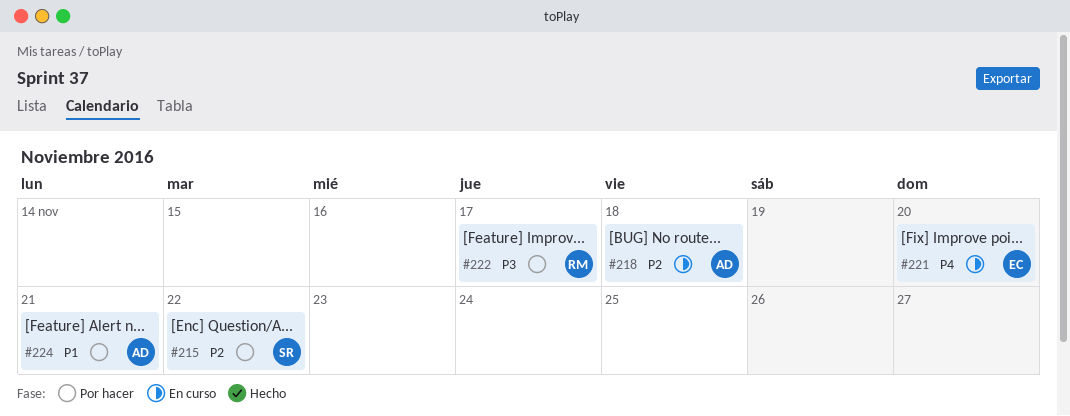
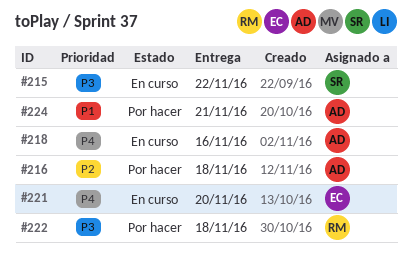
#215, status: Por hacer -> En curso
#215, priority: P2 -> P3
#216: none -> present
#218, priority: P2 -> P4
#218, due: Nov 18 -> Nov 16
#222, due: Nov 17 -> Nov 18

